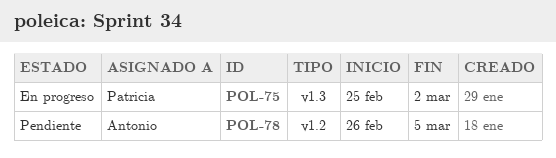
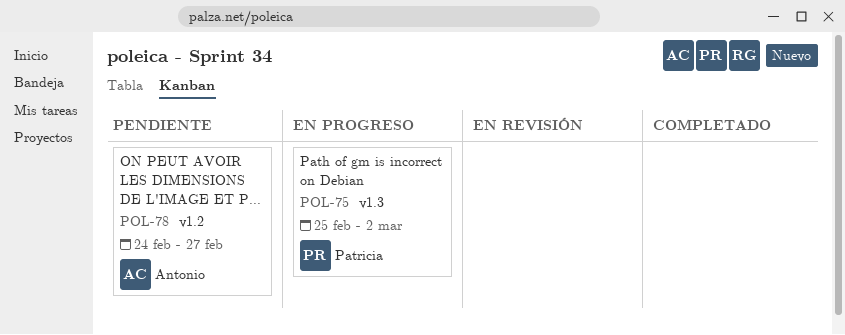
POL-78, start: Feb 26 -> Feb 24
POL-78, due: Mar 5 -> Feb 27

